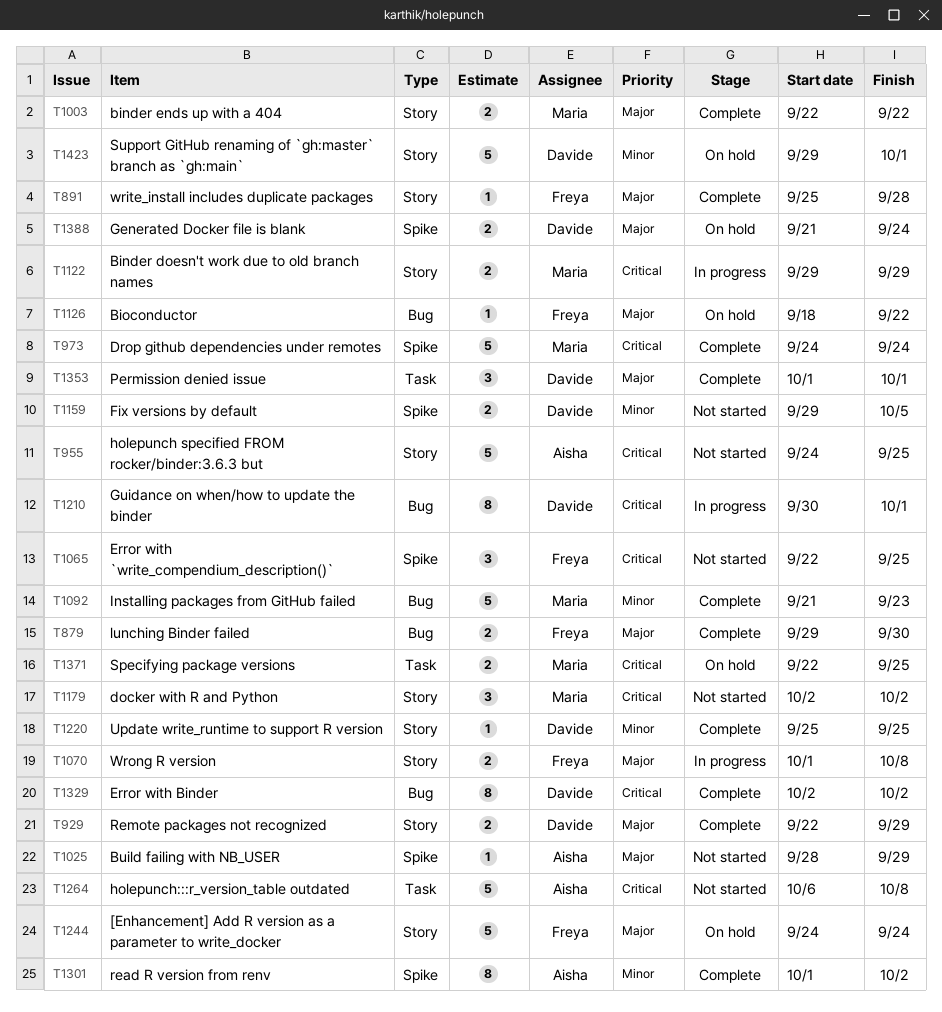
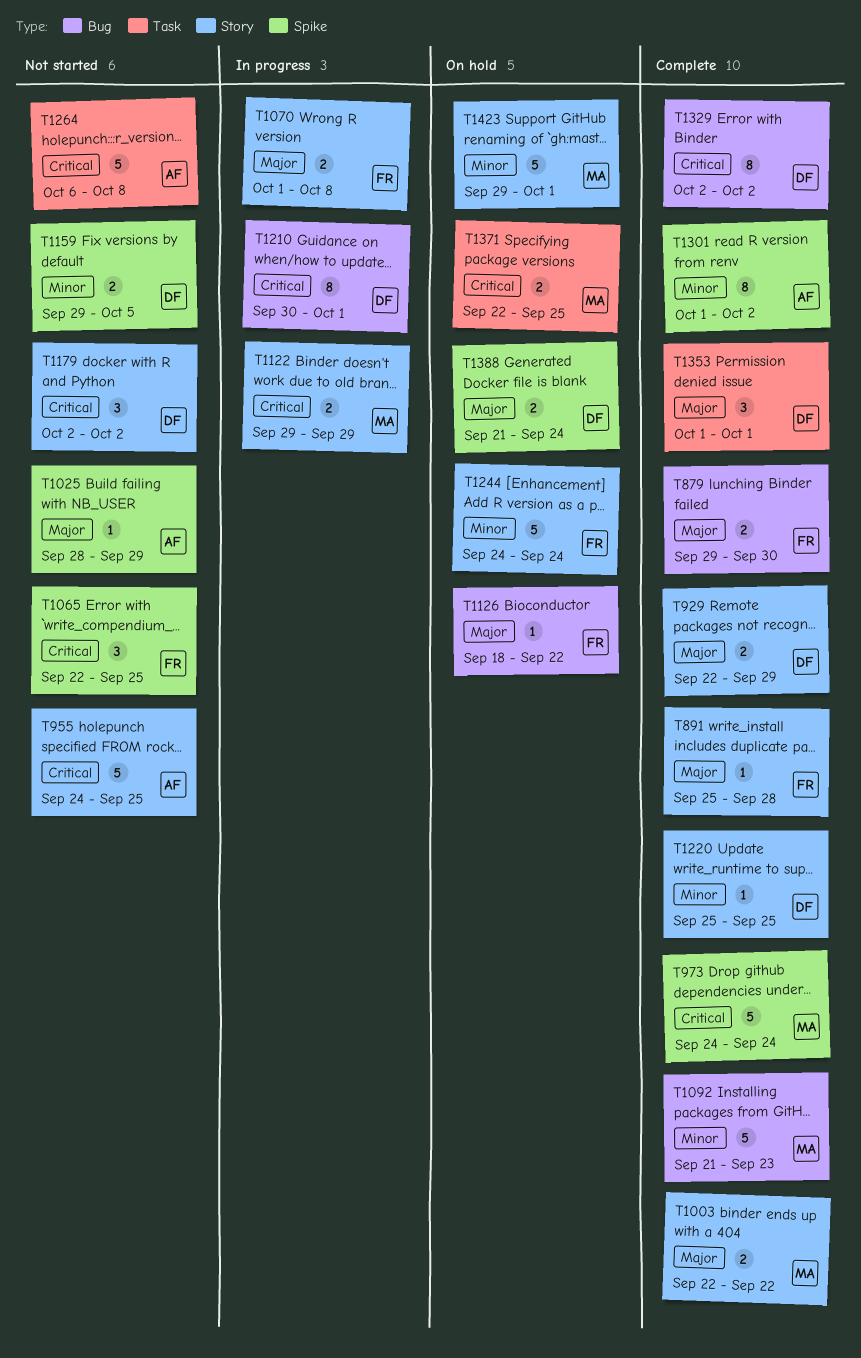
T1179, owner: Maria -> Davide
T1244, priority: Major -> Minor
T1423, owner: Davide -> Maria

